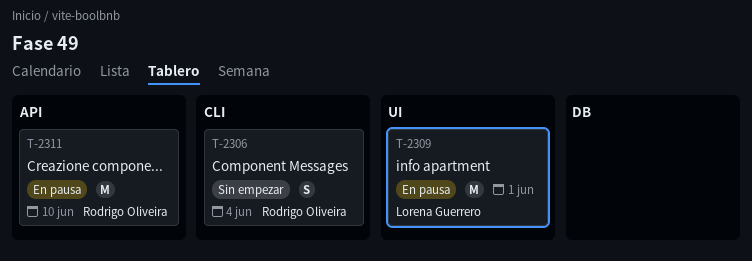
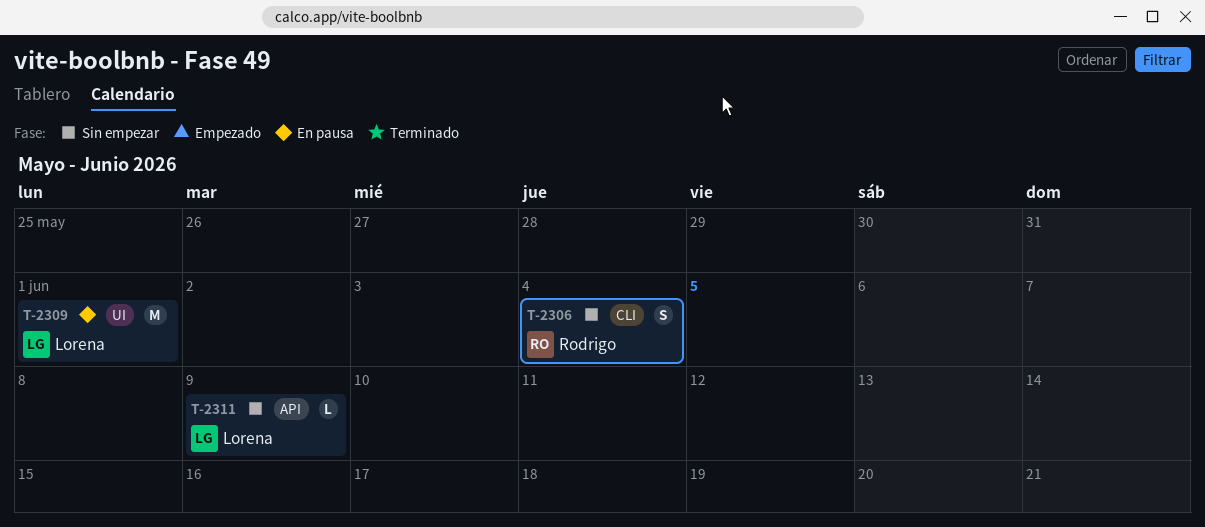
T-2311, status: En pausa -> Sin empezar
T-2311, owner: Rodrigo Oliveira -> Lorena Guerrero
T-2311, estimate: M -> L
T-2311, due: Jun 10 -> Jun 9

